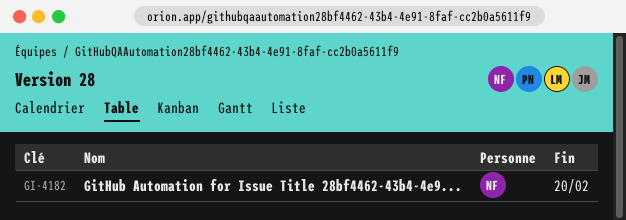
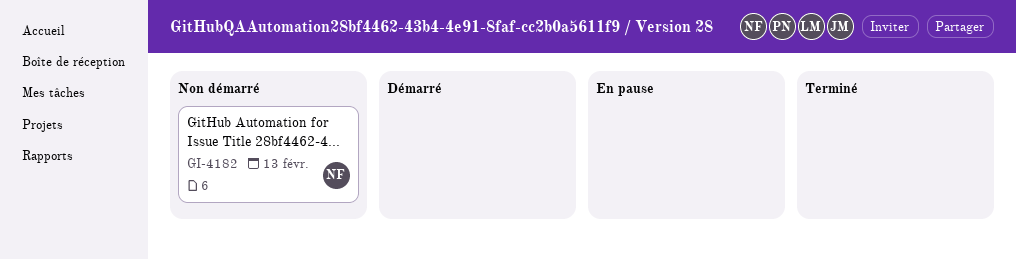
GI-4182, due: Feb 20 -> Feb 13

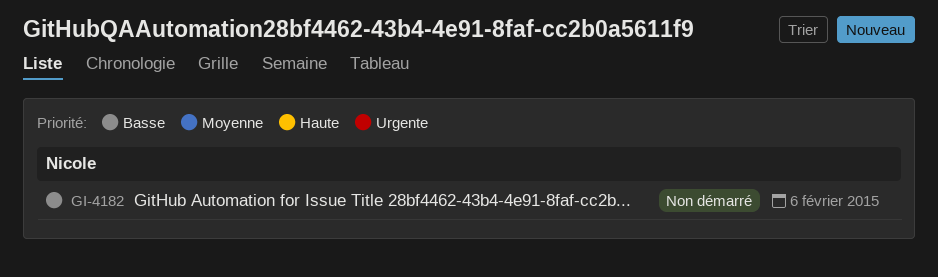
GI-4182, due: Feb 13 -> Feb 6

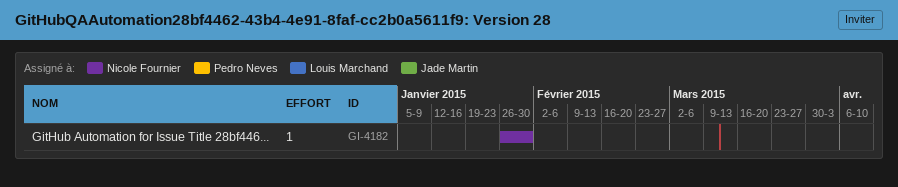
GI-4182, due: Feb 6 -> Jan 30

